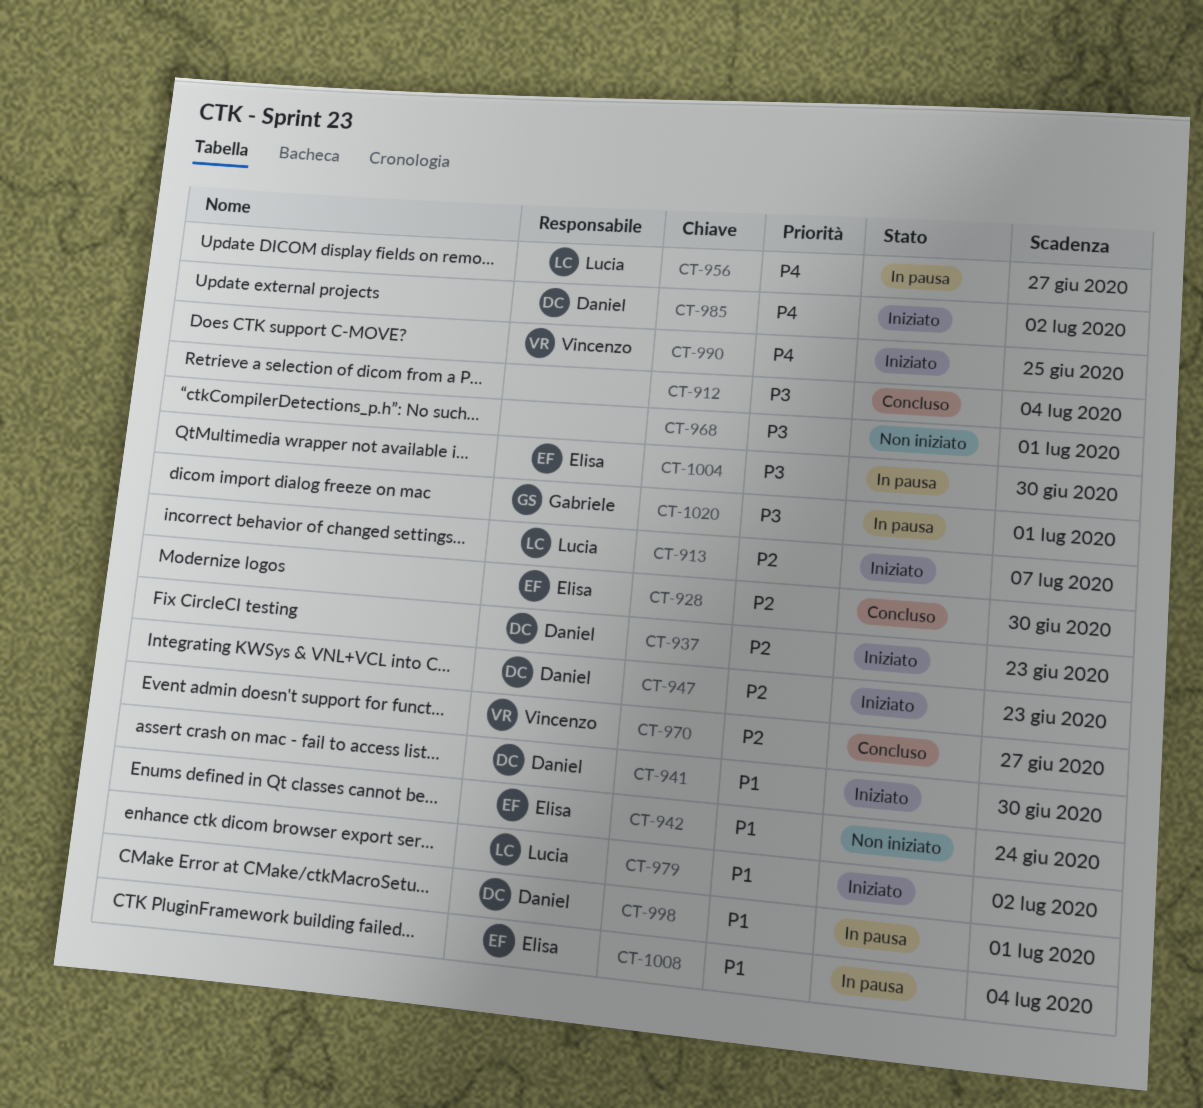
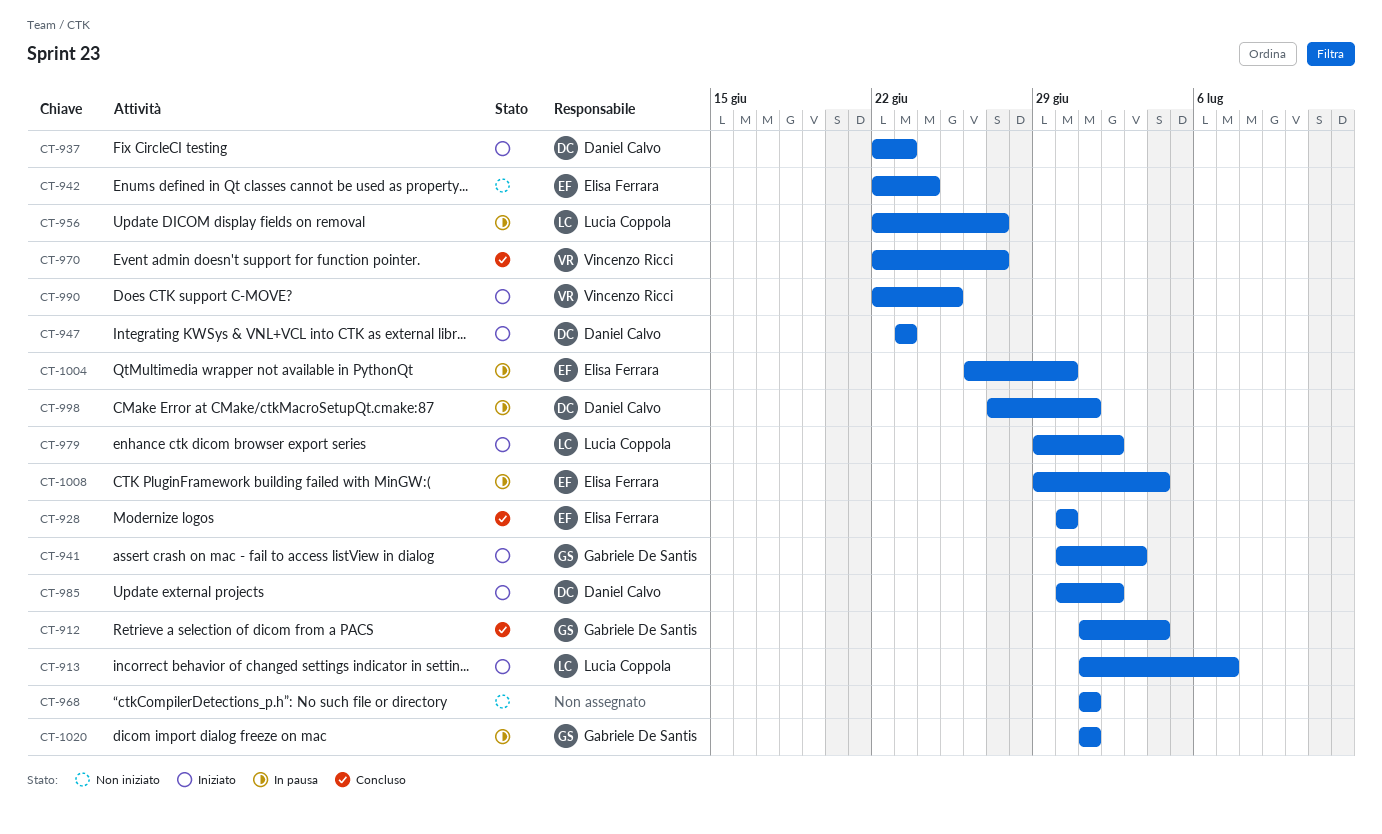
CT-912, owner: none -> Gabriele De Santis
CT-941, owner: Daniel Calvo -> Gabriele De Santis
CT-941, due: Jun 30 -> Jul 3

